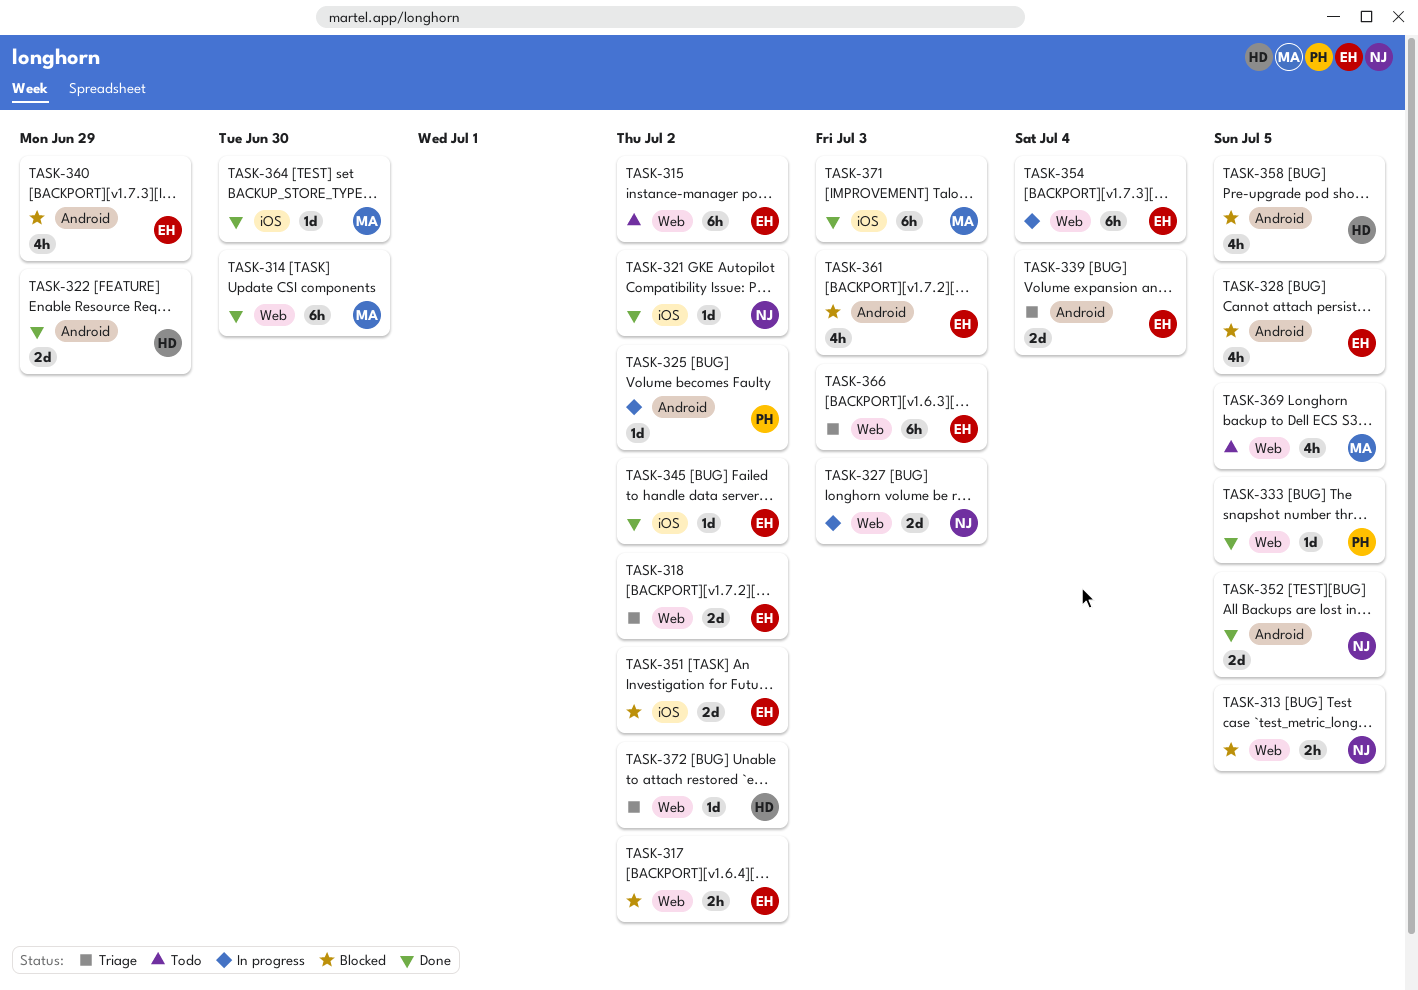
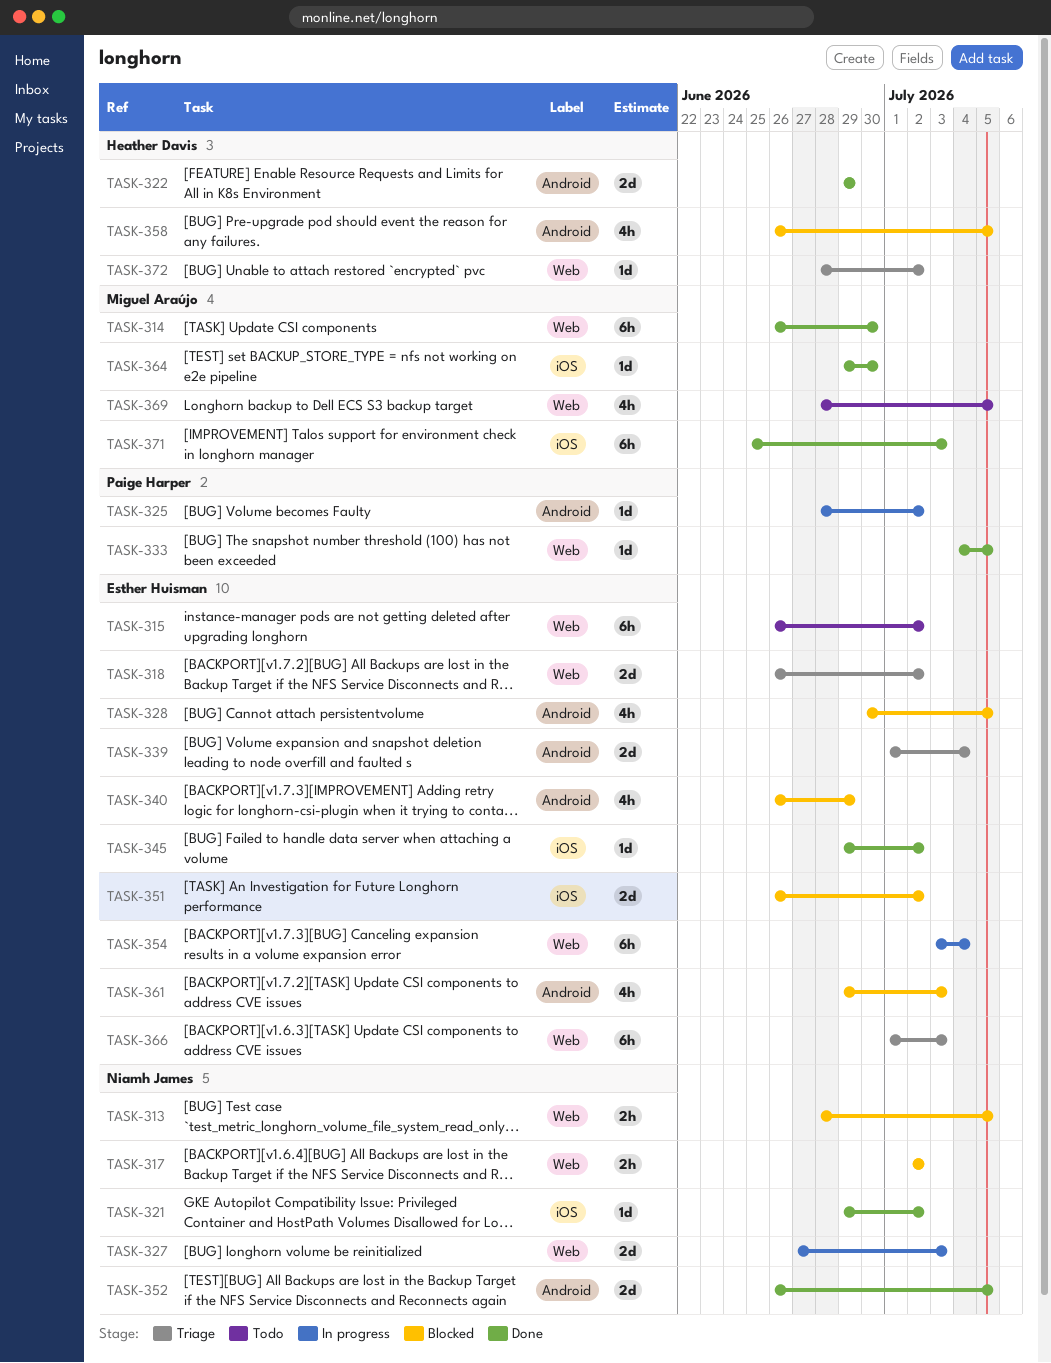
TASK-317, owner: Esther Huisman -> Niamh James

